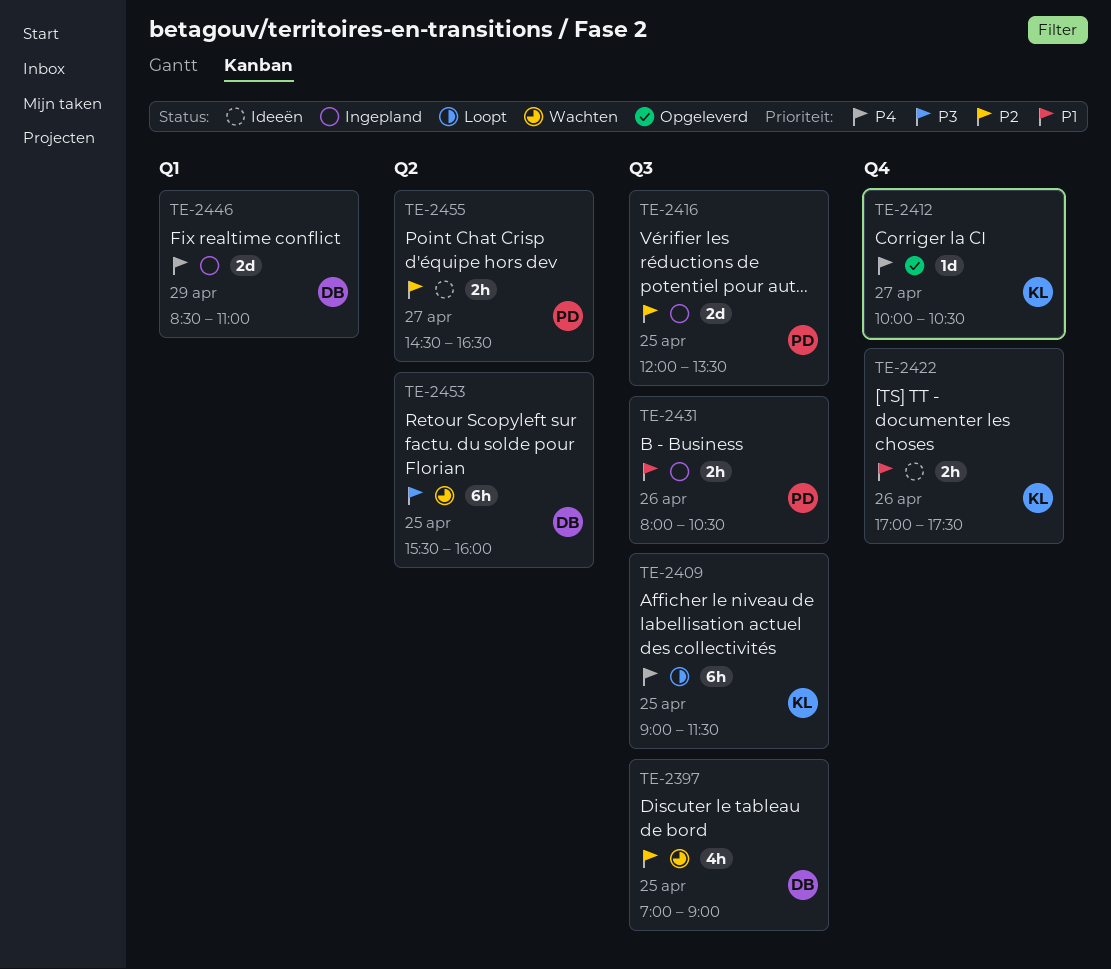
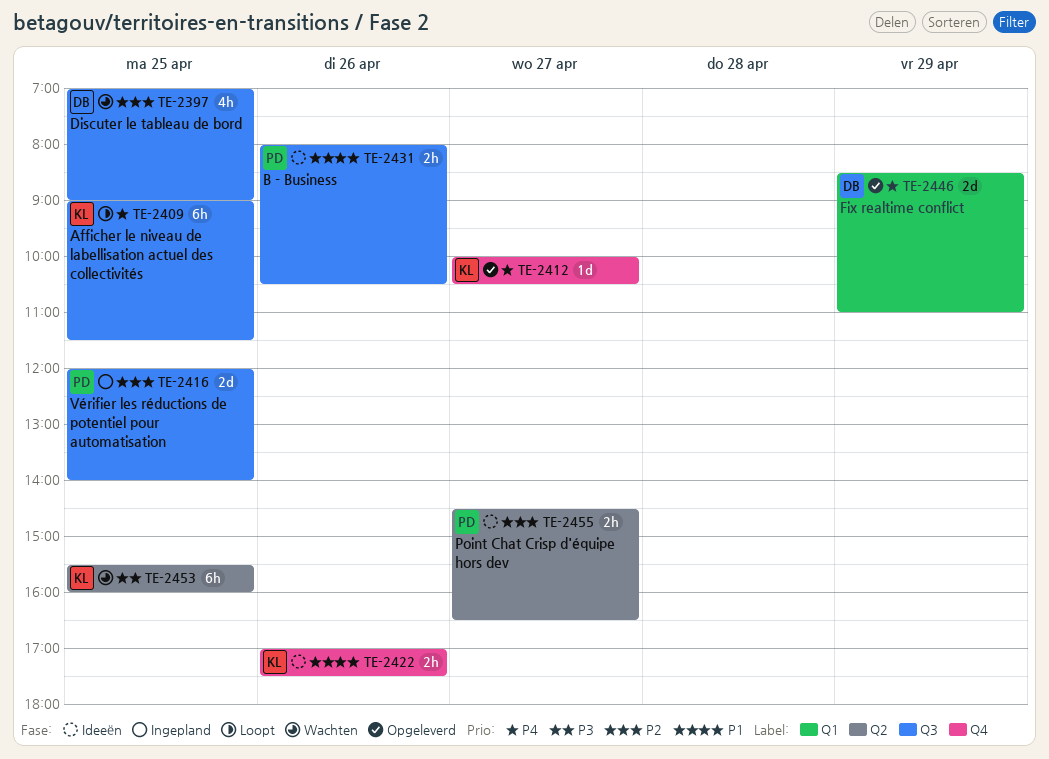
TE-2416, ends: 13:30 -> 14:00
TE-2431, status: Ingepland -> Ideeën
TE-2446, status: Ingepland -> Opgeleverd
TE-2453, owner: DB -> KL

